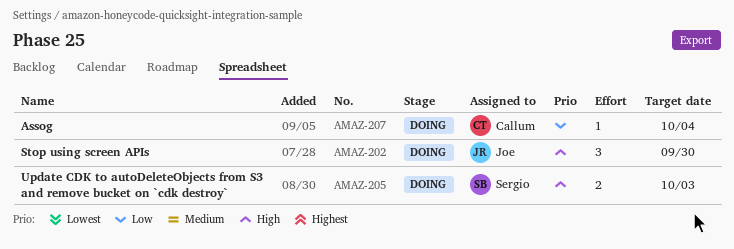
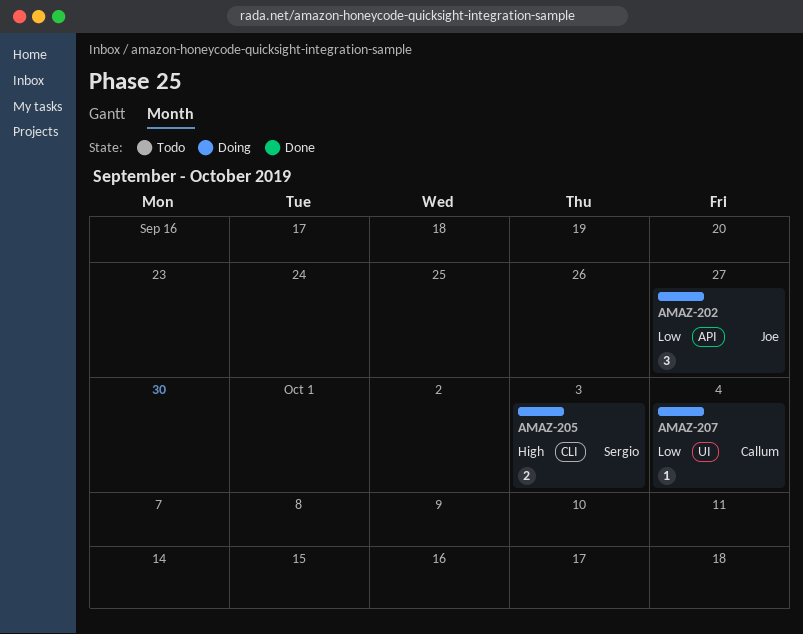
AMAZ-202, priority: High -> Low
AMAZ-202, due: Sep 30 -> Sep 27

